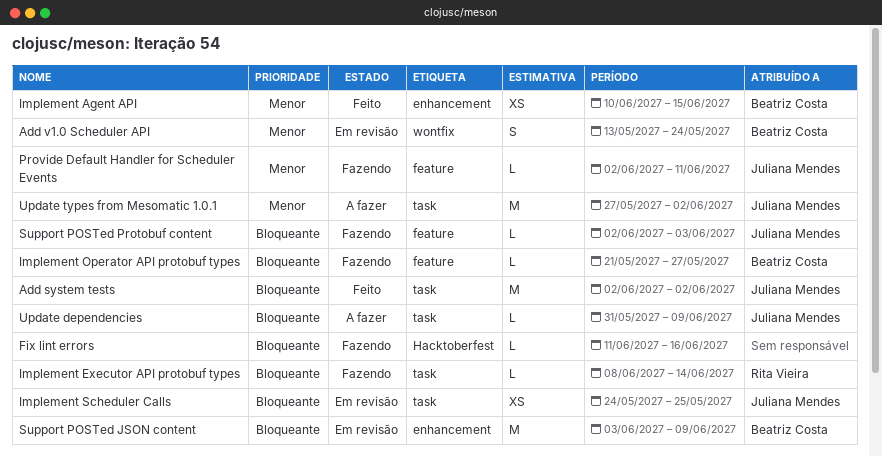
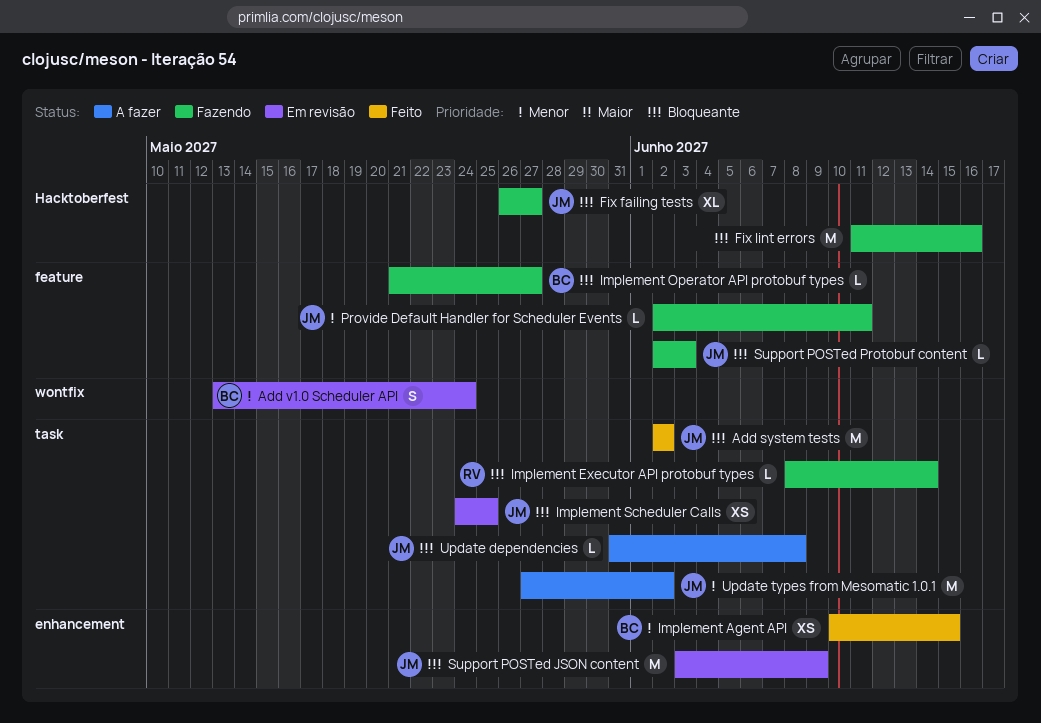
Fix failing tests: none -> present
Fix lint errors, estimate: L -> M
Support POSTed JSON content, owner: Beatriz Costa -> Juliana Mendes
Update dependencies, due: Jun 9 -> Jun 8

